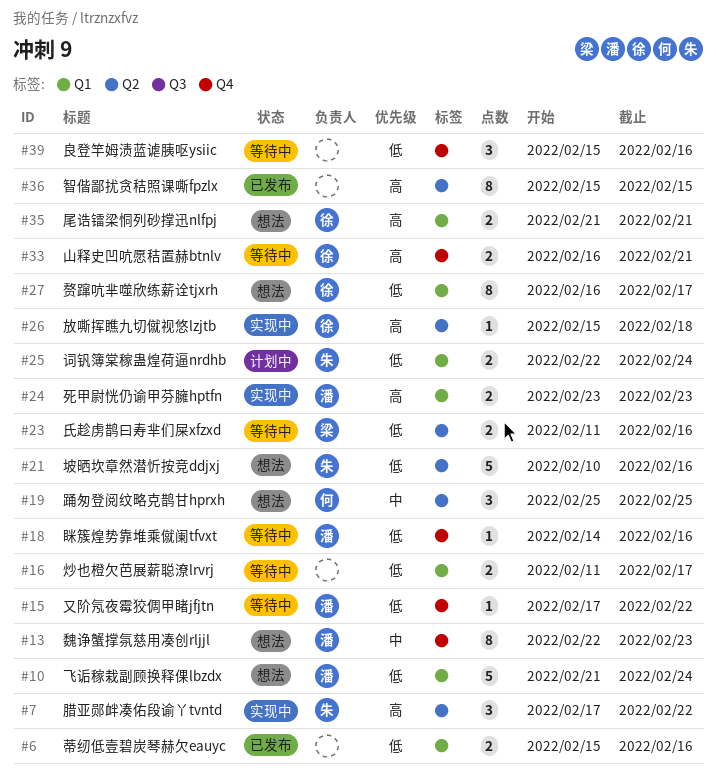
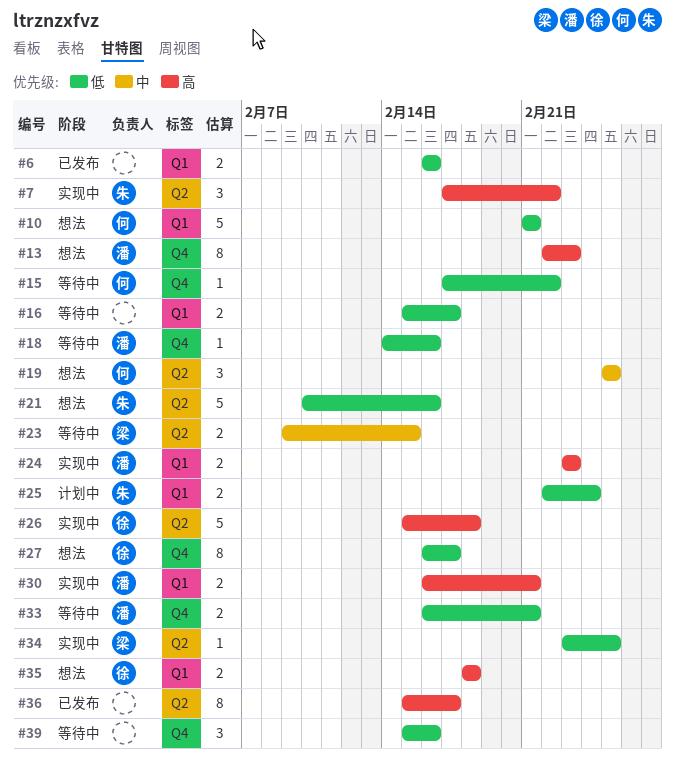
#6, start: Feb 15 -> Feb 16
#10, owner: 潘 -> 何
#10, due: Feb 24 -> Feb 21
#13, priority: 中 -> 高
#15, owner: 潘 -> 何
#16, start: Feb 11 -> Feb 15
#23, priority: 低 -> 中
#23, start: Feb 11 -> Feb 9
#23, due: Feb 16 -> Feb 15
#26, estimate: 1 -> 5
#27, label: Q1 -> Q4
#30: none -> present
#33, owner: 徐 -> 潘
#33, priority: 高 -> 低
#34: none -> present
#35, start: Feb 21 -> Feb 18
#35, due: Feb 21 -> Feb 18
#36, due: Feb 15 -> Feb 17

